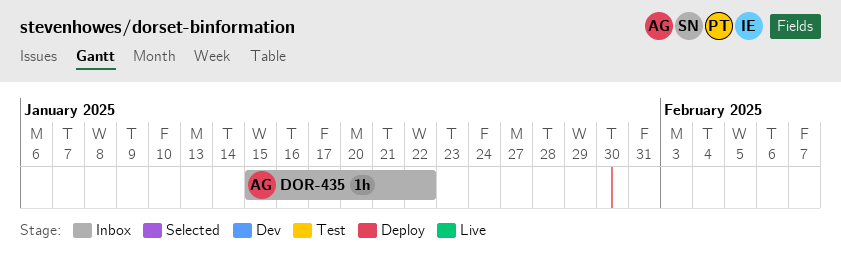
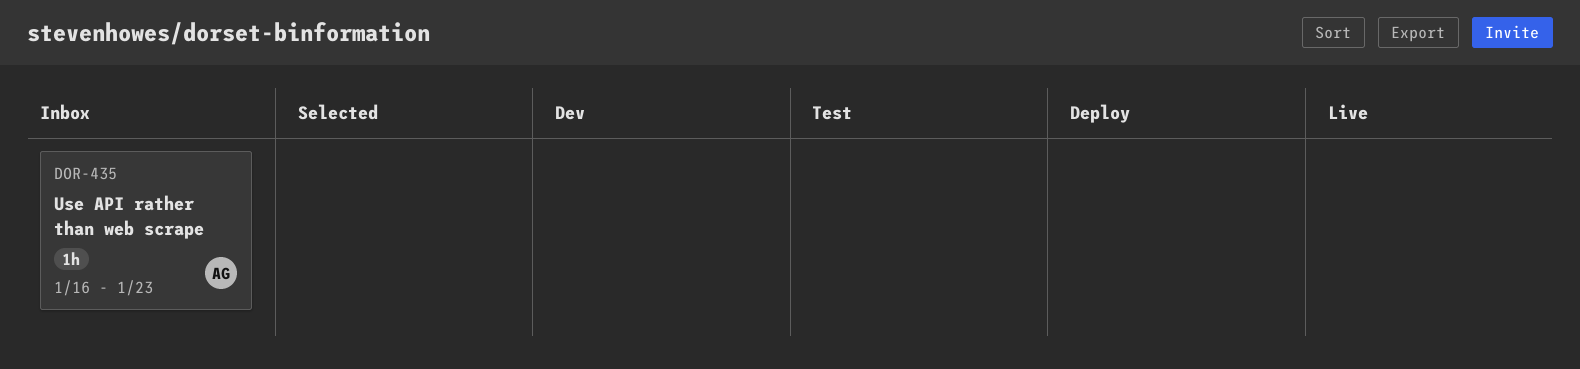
DOR-435, start: Jan 15 -> Jan 16
DOR-435, due: Jan 22 -> Jan 23

